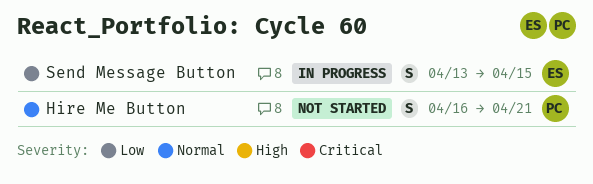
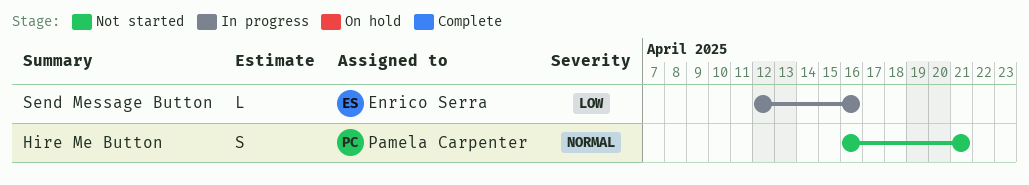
Send Message Button, estimate: S -> L
Send Message Button, start: Apr 13 -> Apr 12
Send Message Button, due: Apr 15 -> Apr 16

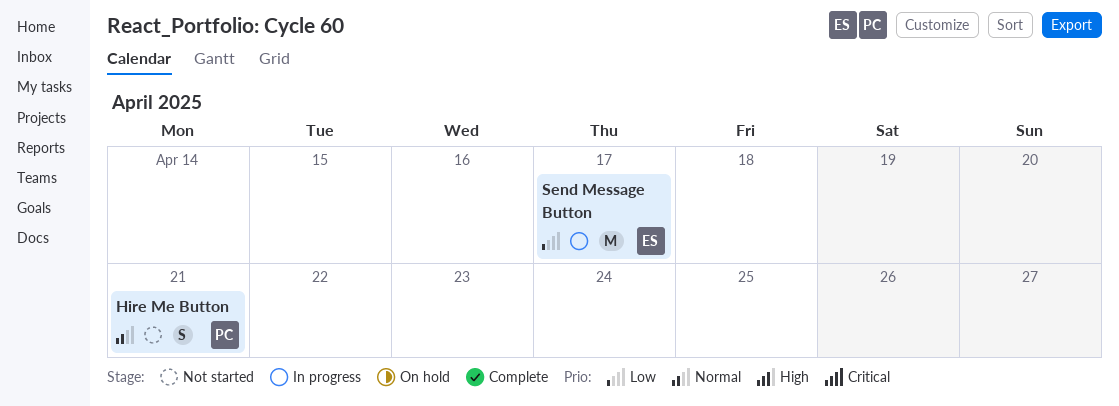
Send Message Button, estimate: L -> M
Send Message Button, due: Apr 16 -> Apr 17

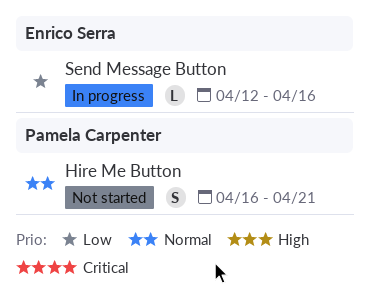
Send Message Button, estimate: M -> L
Send Message Button, due: Apr 17 -> Apr 16

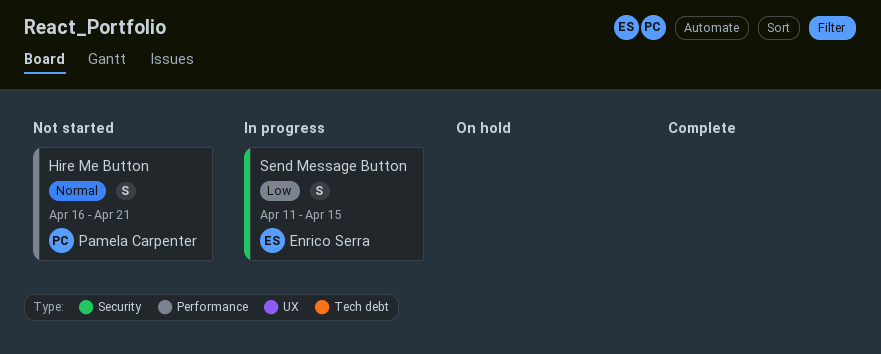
Send Message Button, estimate: L -> S
Send Message Button, start: Apr 12 -> Apr 11
Send Message Button, due: Apr 16 -> Apr 15

